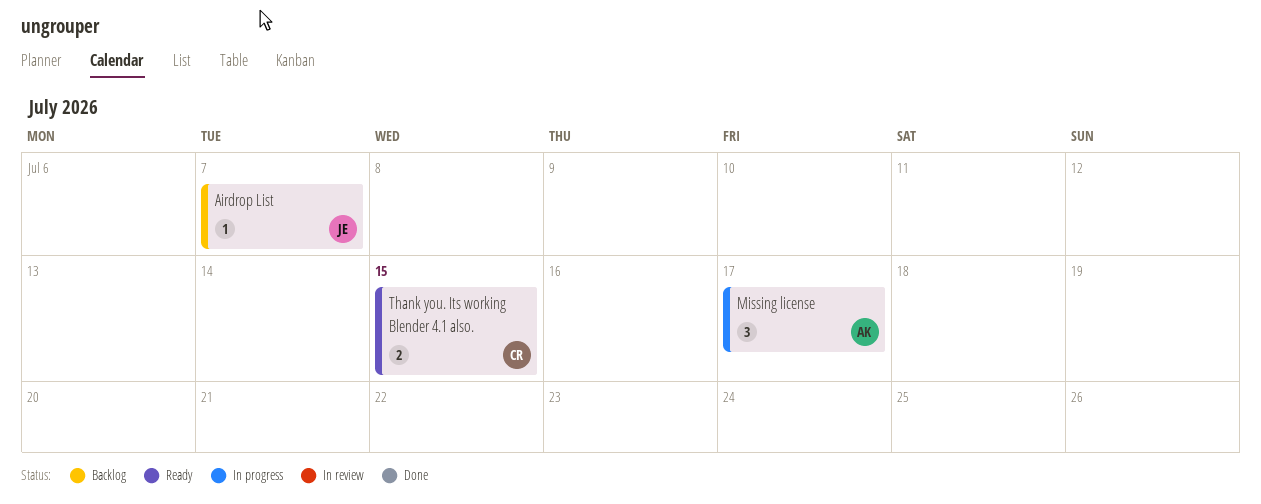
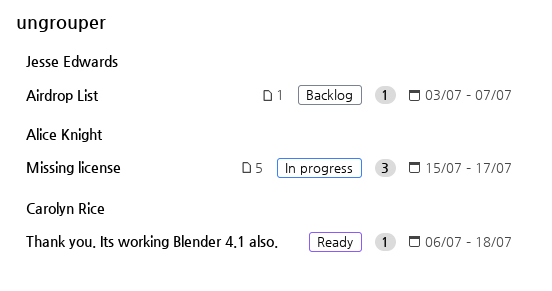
Thank you. Its working Blender 4.1 also., estimate: 2 -> 1
Thank you. Its working Blender 4.1 also., due: Jul 15 -> Jul 18

